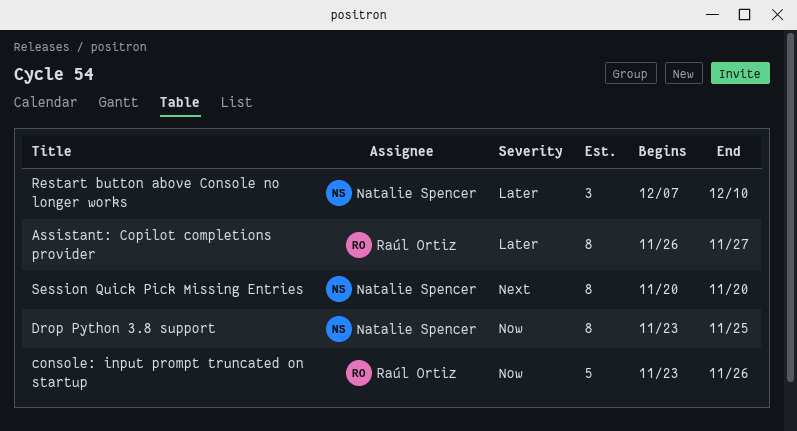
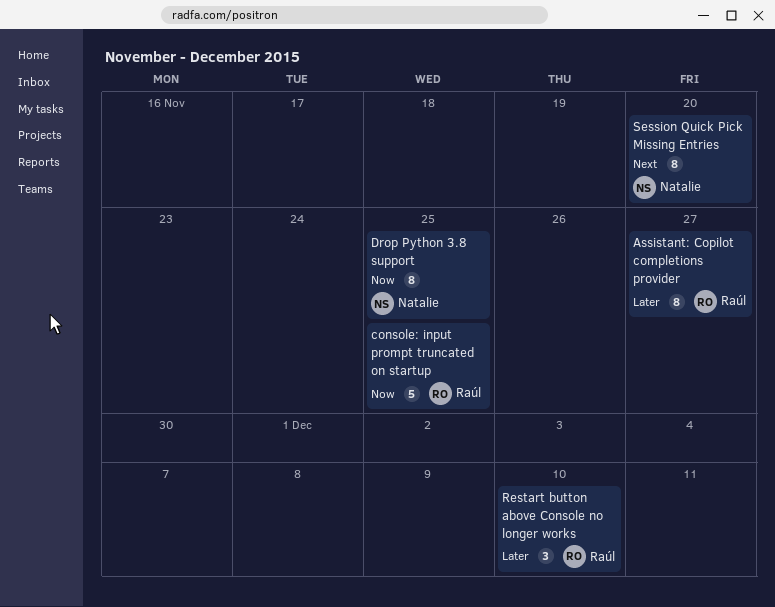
console: input prompt truncated on startup, due: Nov 26 -> Nov 25
Restart button above Console no longer works, owner: Natalie Spencer -> Raúl Ortiz

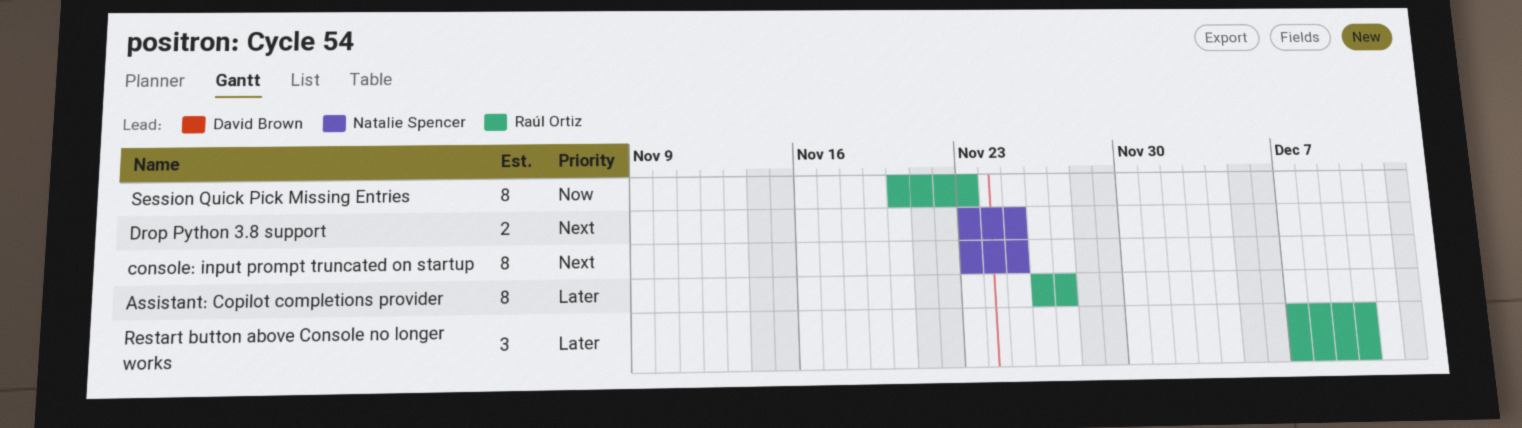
console: input prompt truncated on startup, owner: Raúl Ortiz -> Natalie Spencer
console: input prompt truncated on startup, priority: Now -> Next
console: input prompt truncated on startup, estimate: 5 -> 8
Drop Python 3.8 support, priority: Now -> Next
Drop Python 3.8 support, estimate: 8 -> 2
Session Quick Pick Missing Entries, owner: Natalie Spencer -> Raúl Ortiz
Session Quick Pick Missing Entries, priority: Next -> Now
Session Quick Pick Missing Entries, due: Nov 20 -> Nov 23

